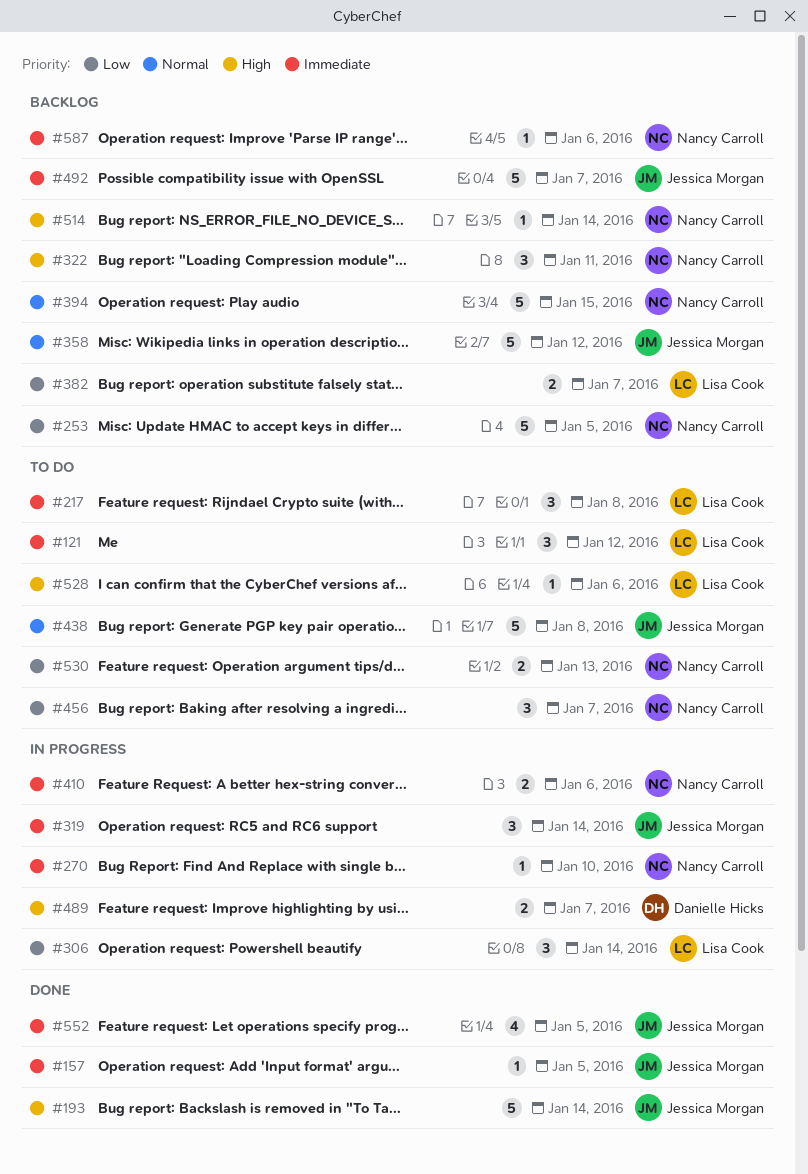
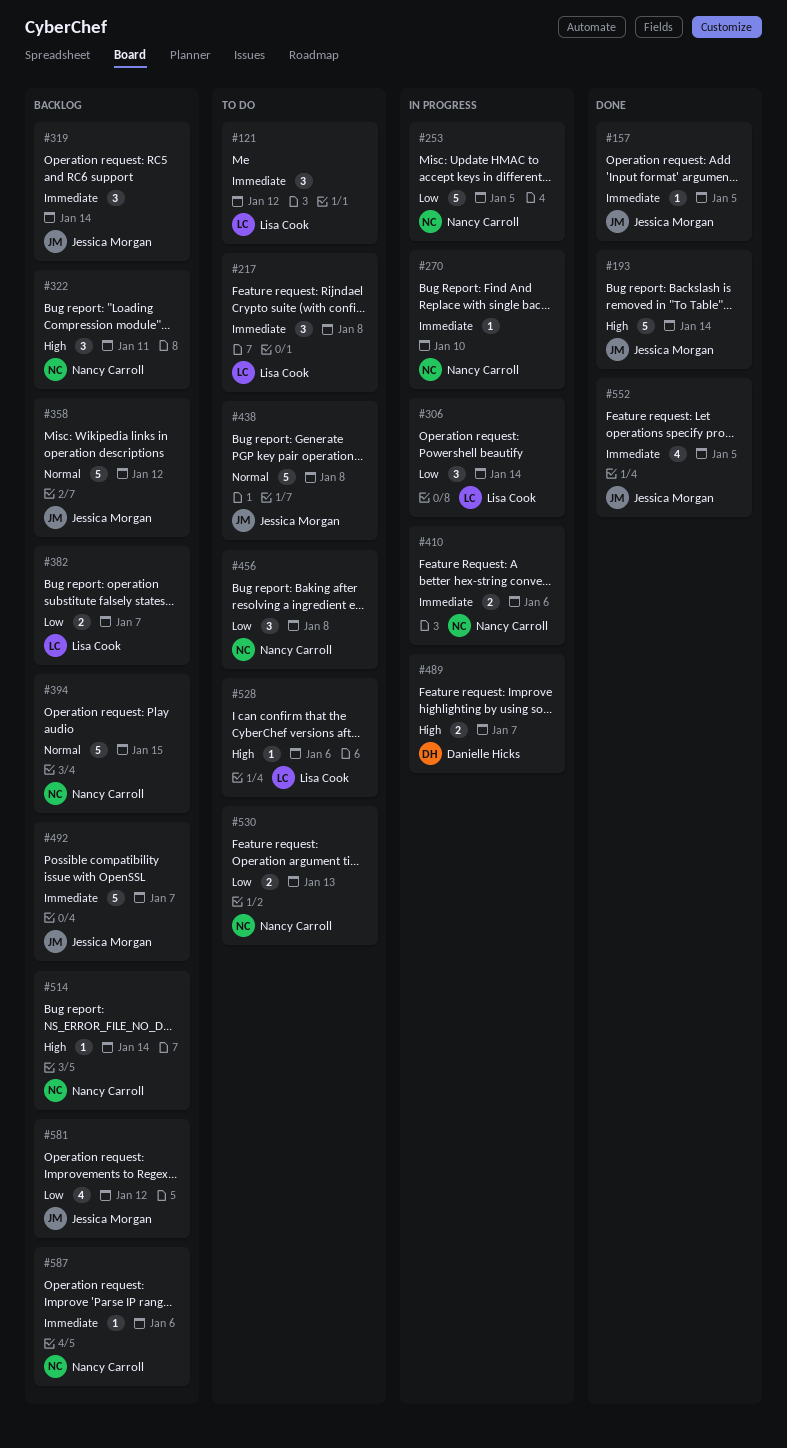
#253, status: Backlog -> In progress
#319, status: In progress -> Backlog
#456, due: Jan 7 -> Jan 8
#581: none -> present

